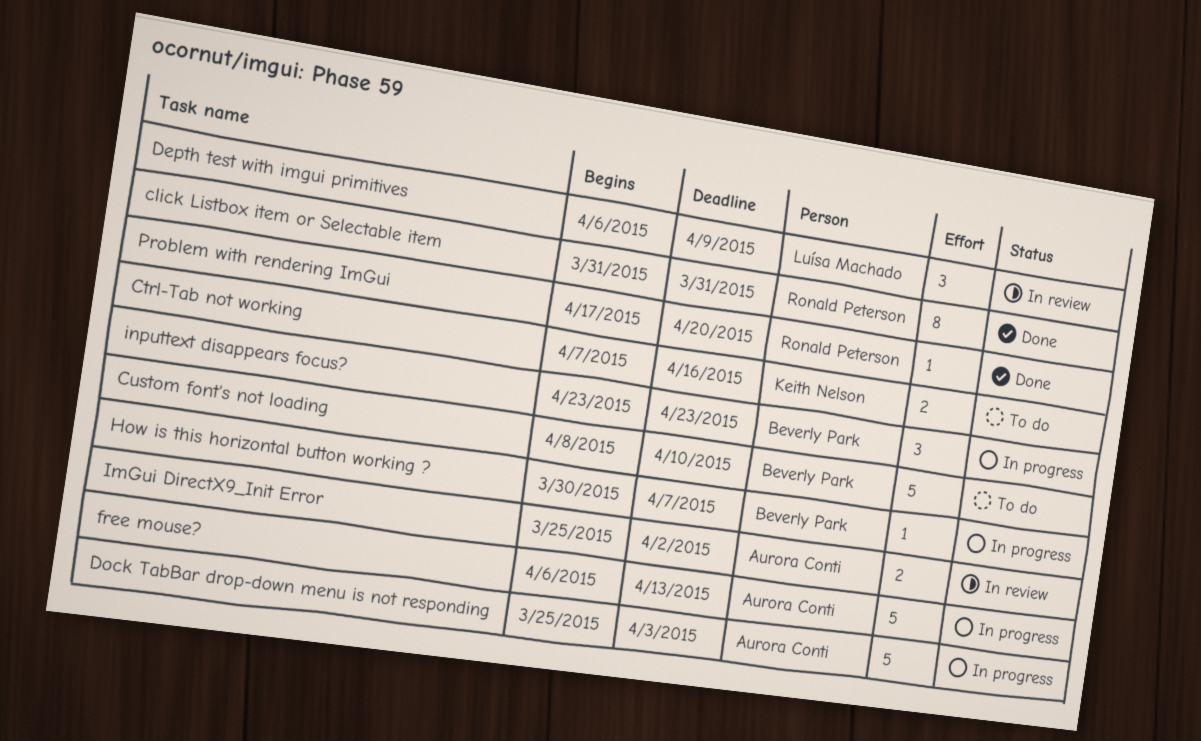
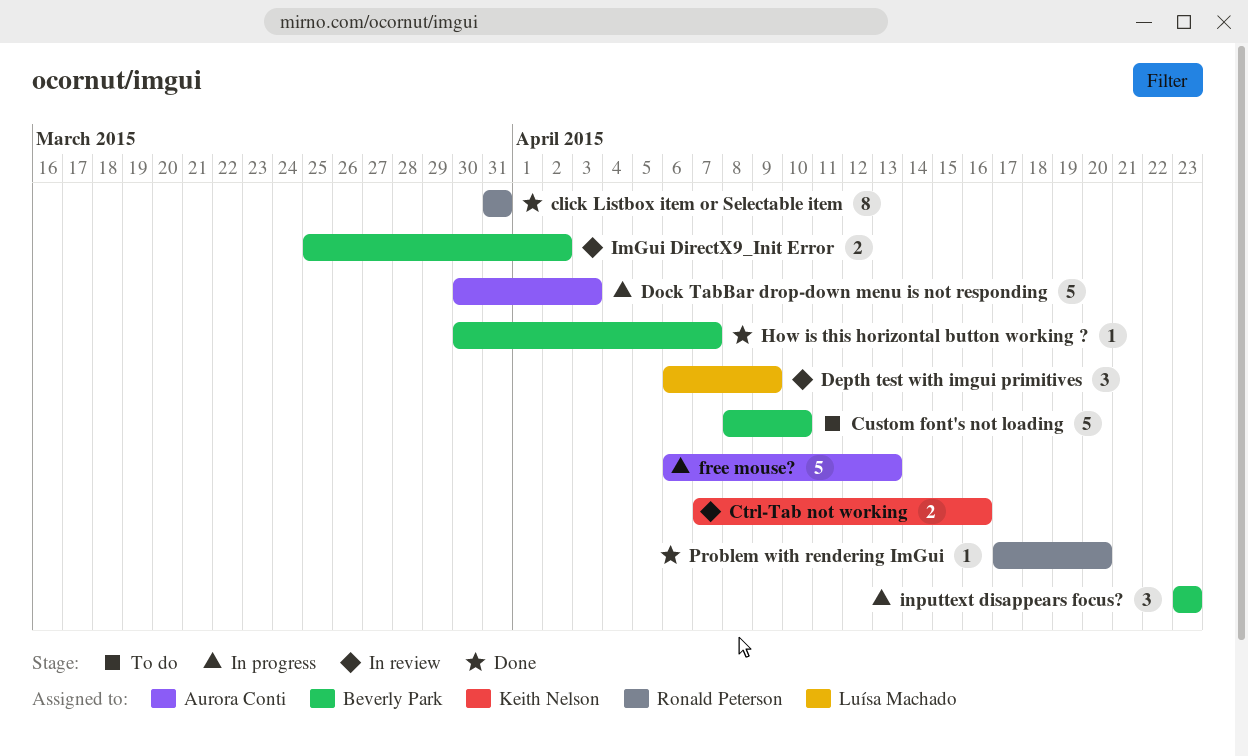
Ctrl-Tab not working, status: To do -> In review
Dock TabBar drop-down menu is not responding, start: Mar 25 -> Mar 30
How is this horizontal button working ?, status: In progress -> Done
ImGui DirectX9_Init Error, owner: Aurora Conti -> Beverly Park

